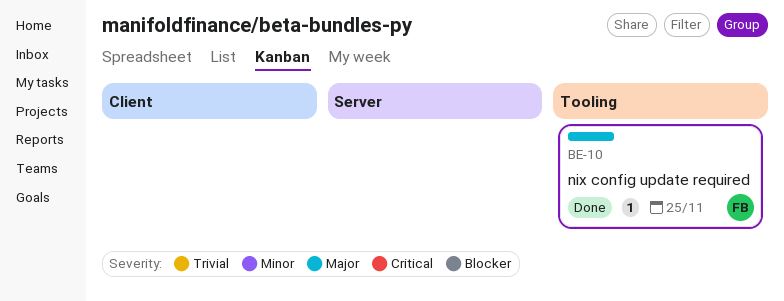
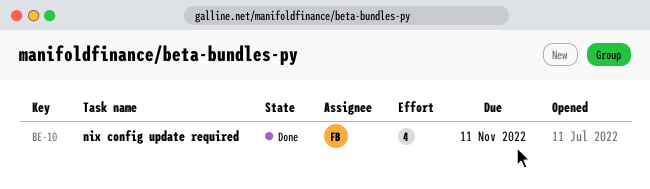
BE-10, estimate: 1 -> 4
BE-10, due: Nov 25 -> Nov 11

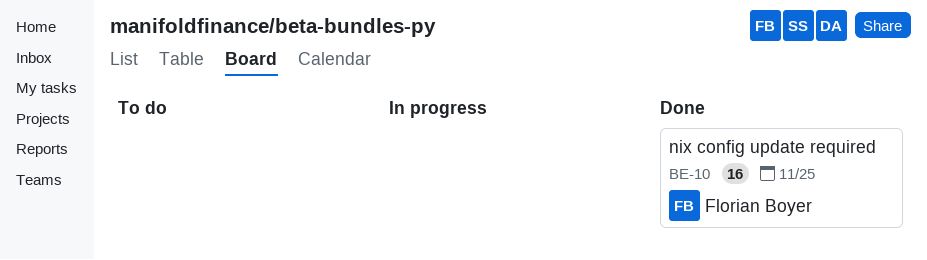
BE-10, estimate: 4 -> 16
BE-10, due: Nov 11 -> Nov 25

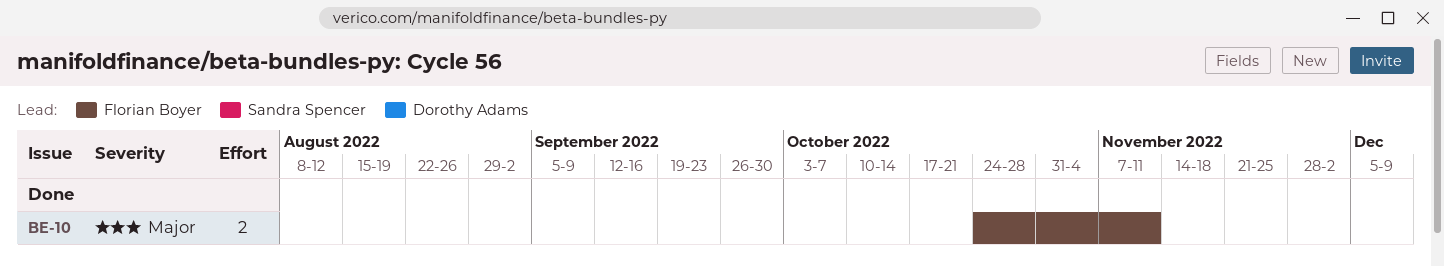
BE-10, estimate: 16 -> 2
BE-10, due: Nov 25 -> Nov 11

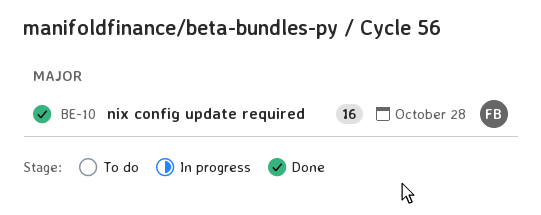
BE-10, estimate: 2 -> 16
BE-10, due: Nov 11 -> Oct 28

